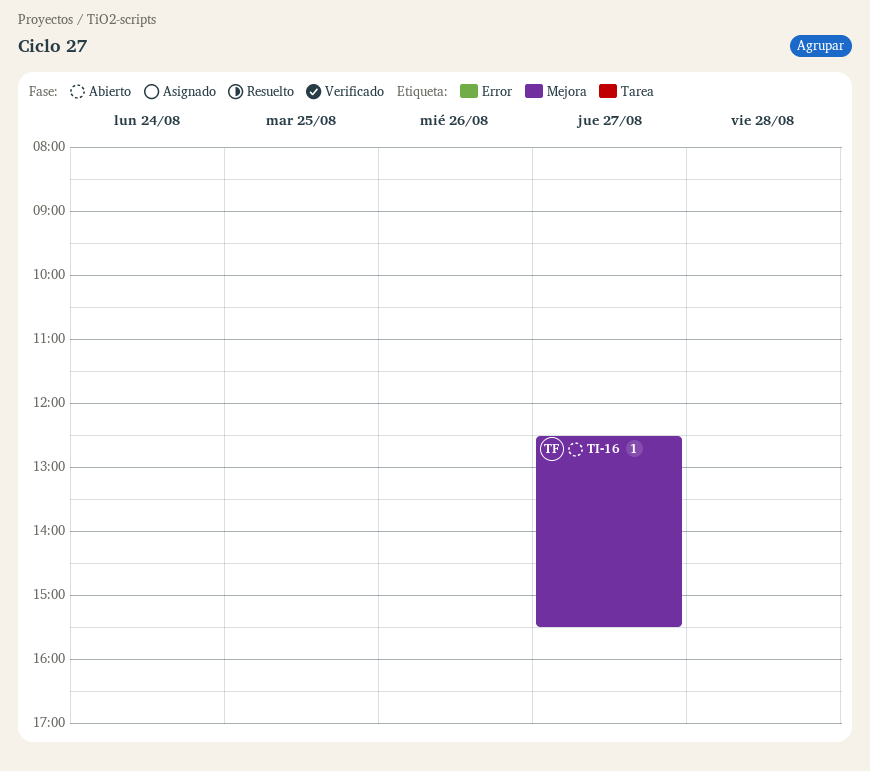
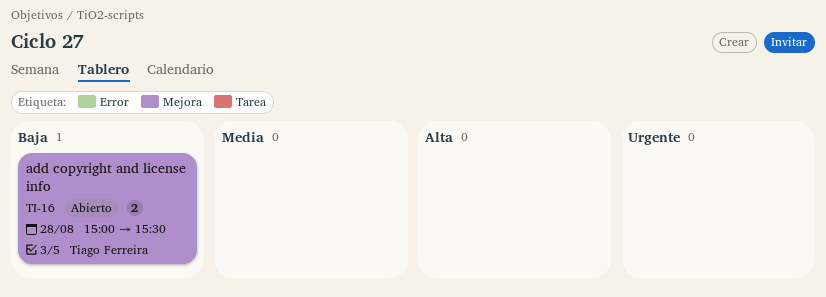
TI-16, estimate: 1 -> 2
TI-16, day: Aug 27 -> Aug 28
TI-16, begins: 12:30 -> 15:00

